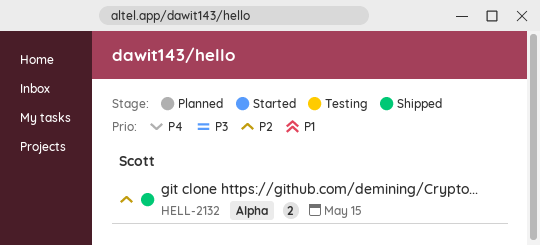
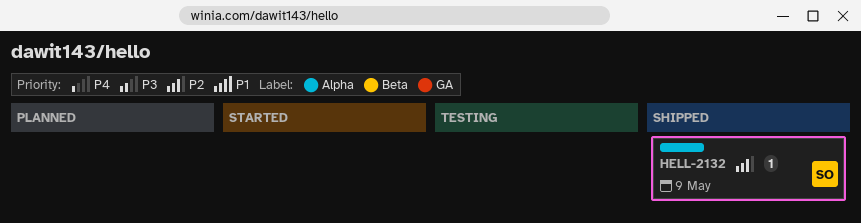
HELL-2132, estimate: 2 -> 1
HELL-2132, due: May 15 -> May 9

